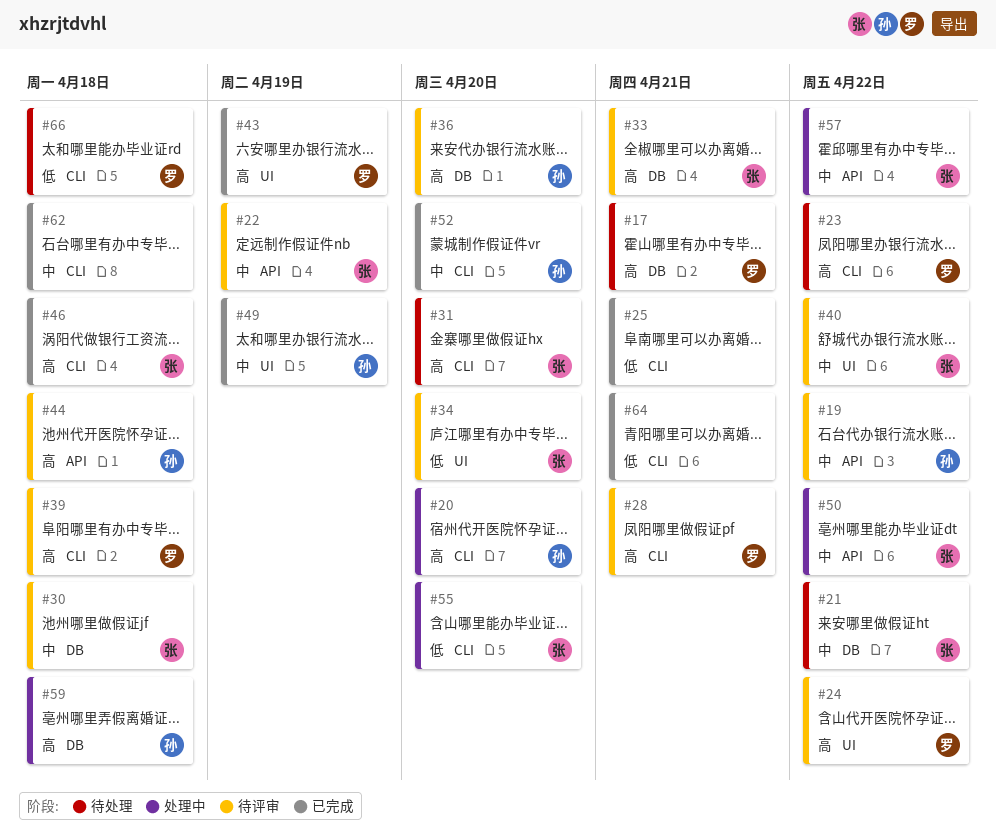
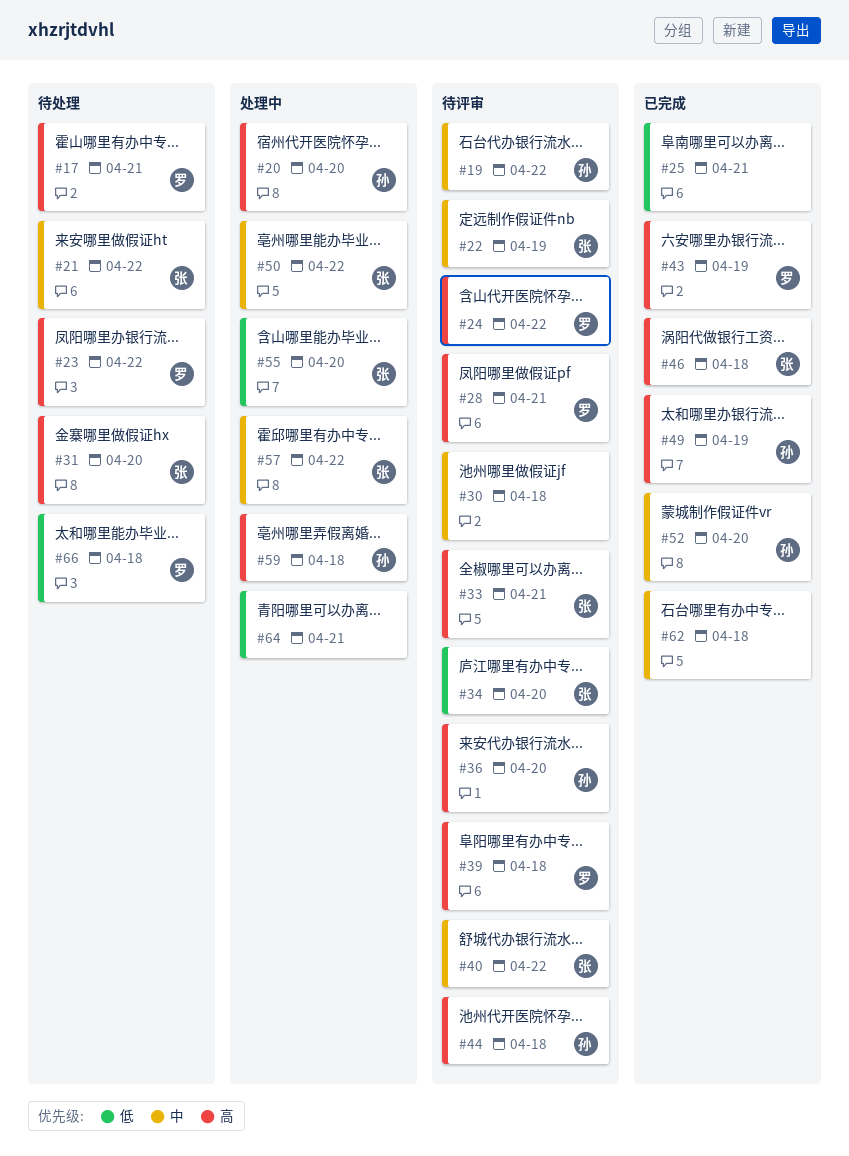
#30, owner: 张 -> none
#49, priority: 中 -> 高
#64, status: 已完成 -> 处理中

